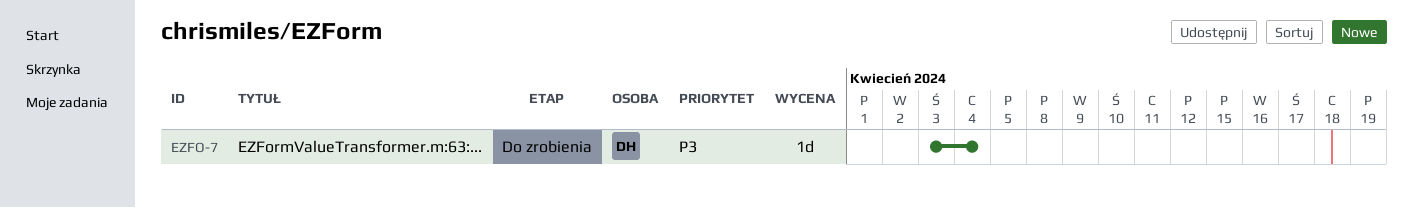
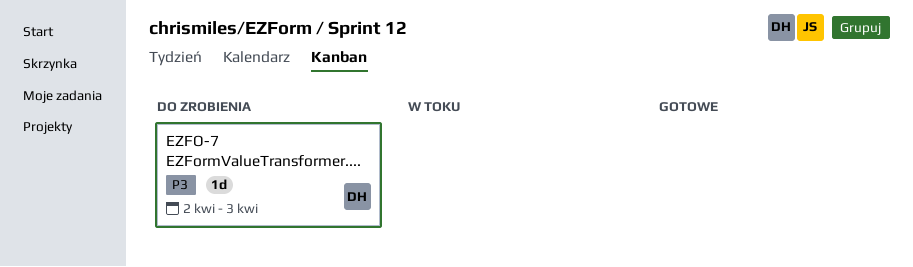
EZFO-7, start: Apr 3 -> Apr 2
EZFO-7, due: Apr 4 -> Apr 3

